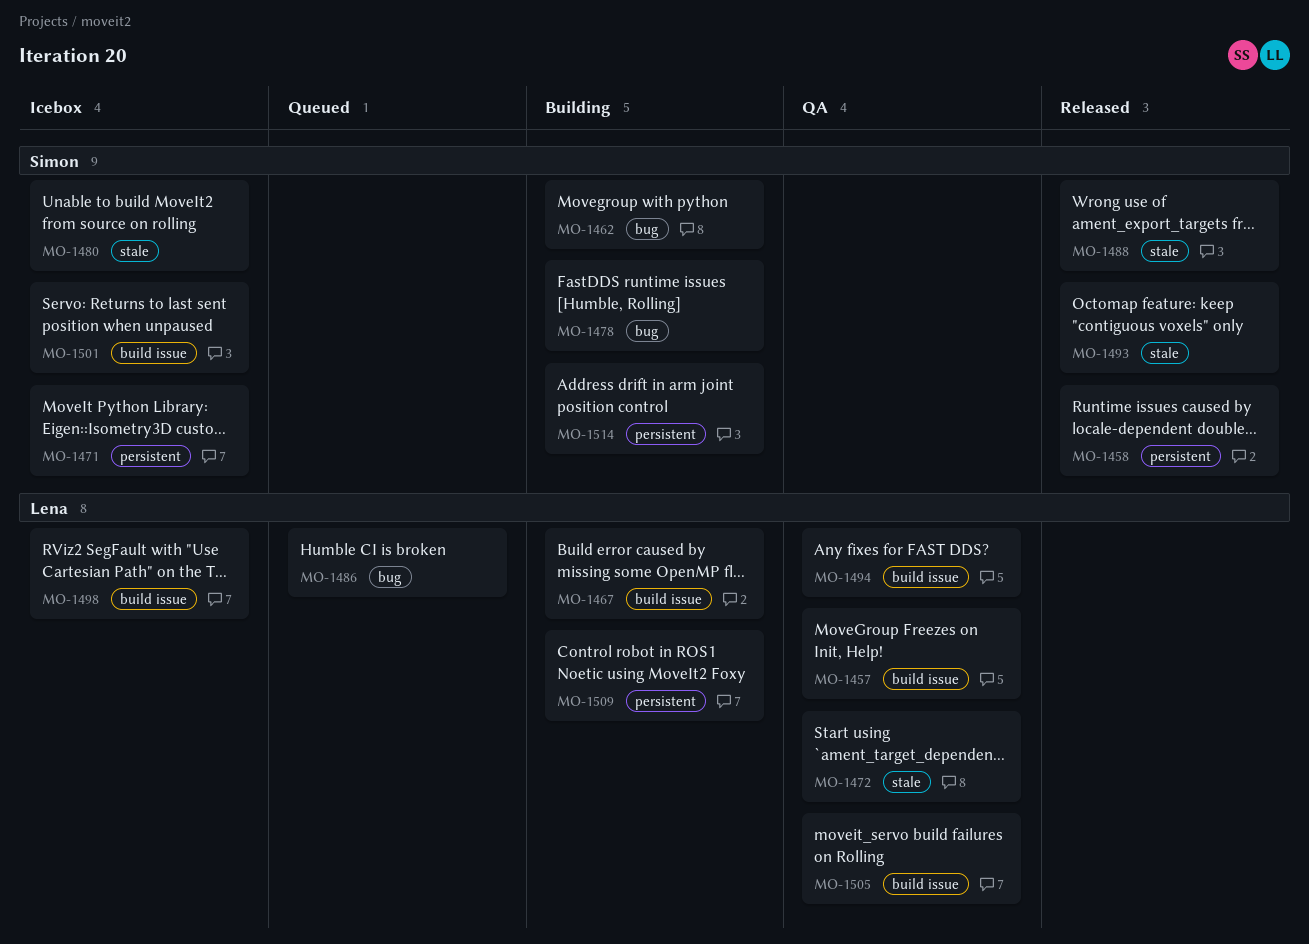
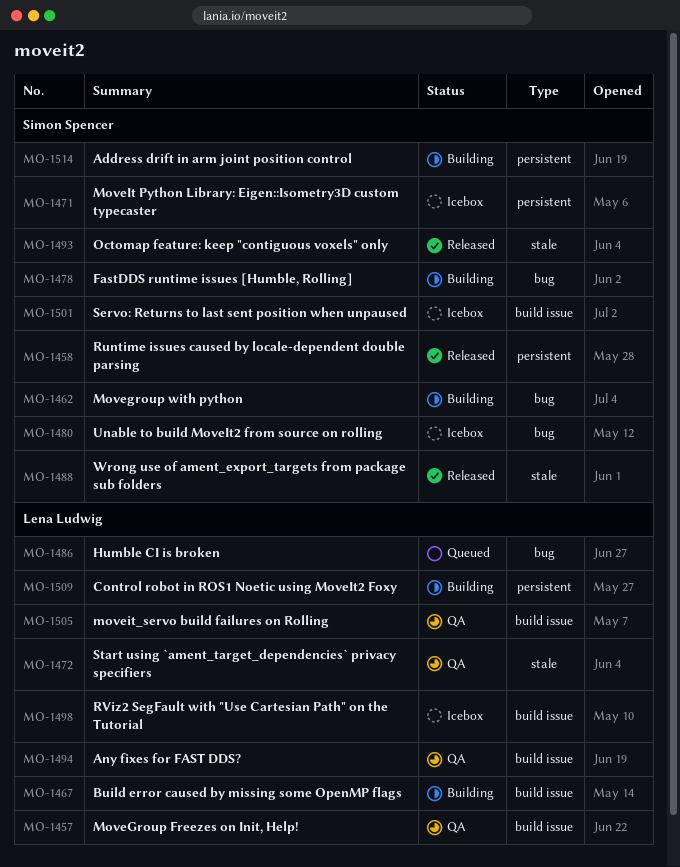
MO-1480, label: stale -> bug

